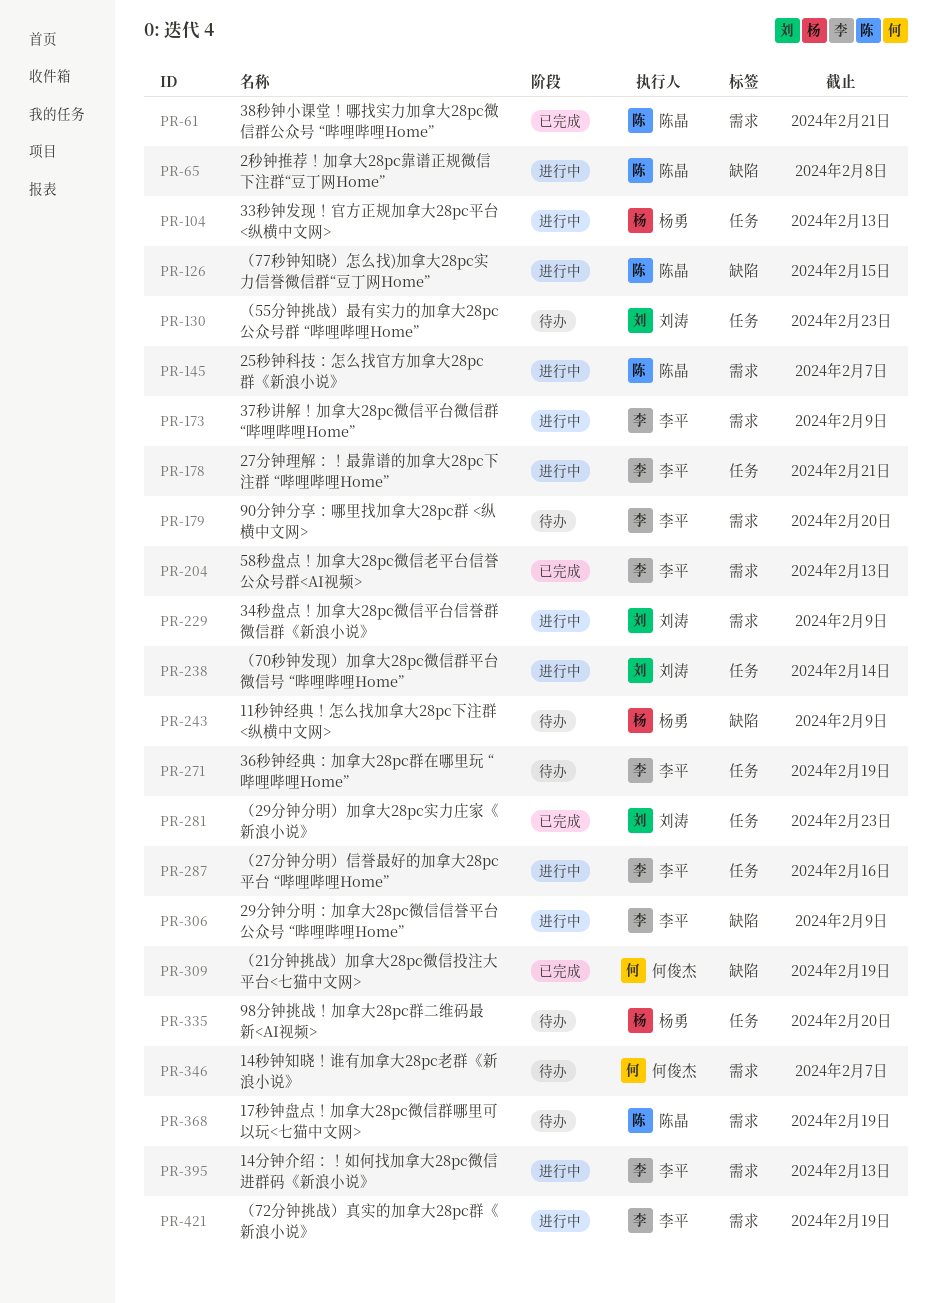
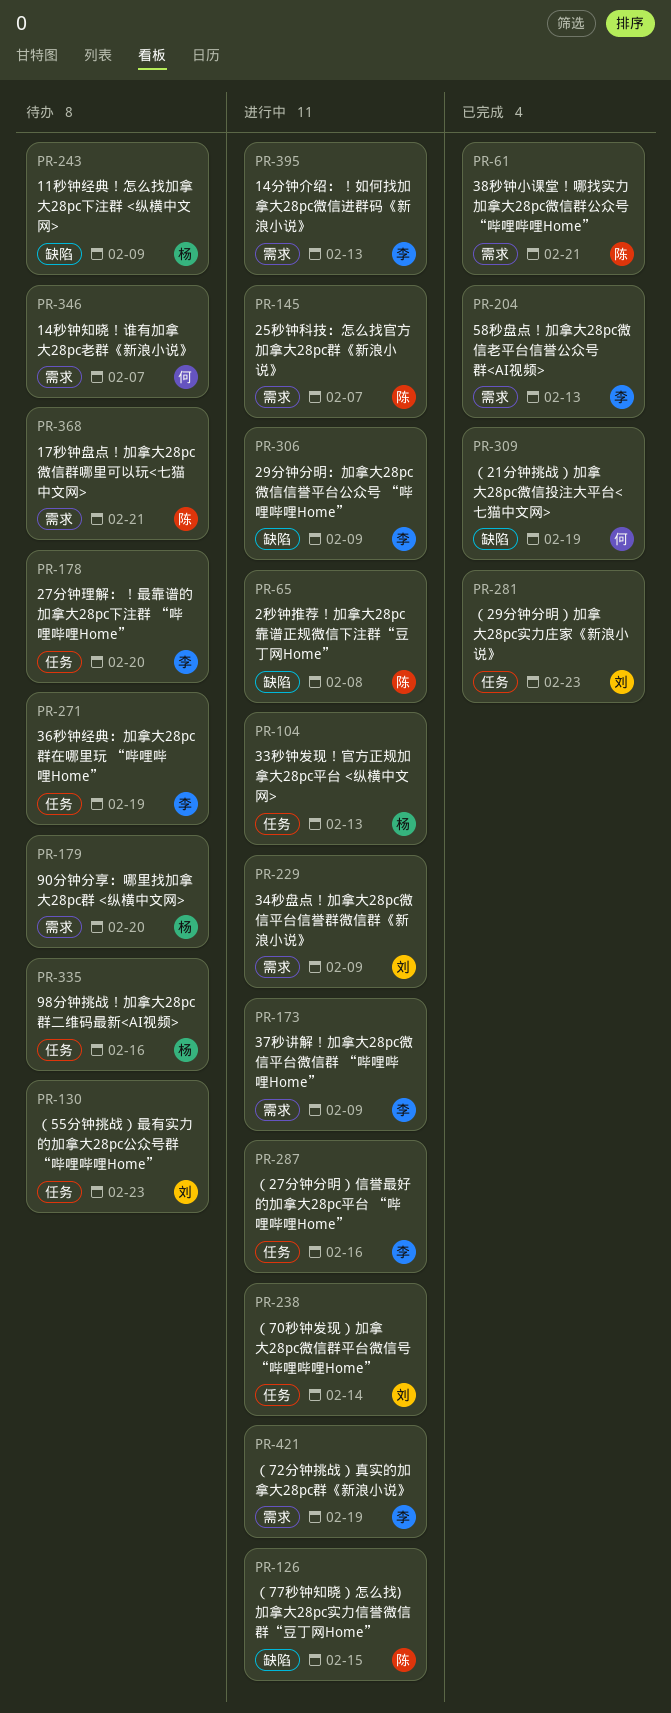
PR-178, status: 进行中 -> 待办
PR-178, due: Feb 21 -> Feb 20
PR-179, owner: 李平 -> 杨勇
PR-335, due: Feb 20 -> Feb 16
PR-368, due: Feb 19 -> Feb 21

